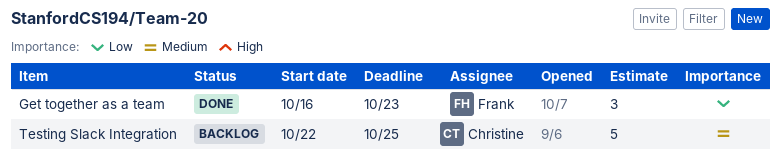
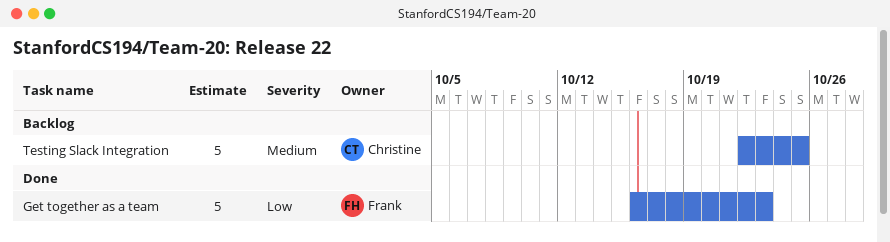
Get together as a team, estimate: 3 -> 5

